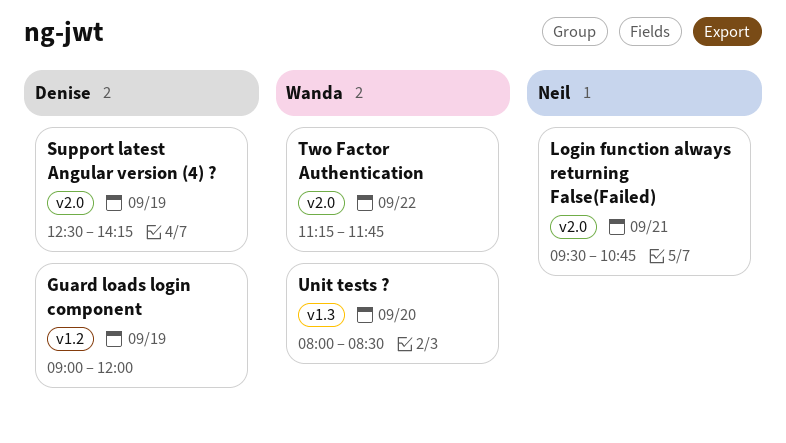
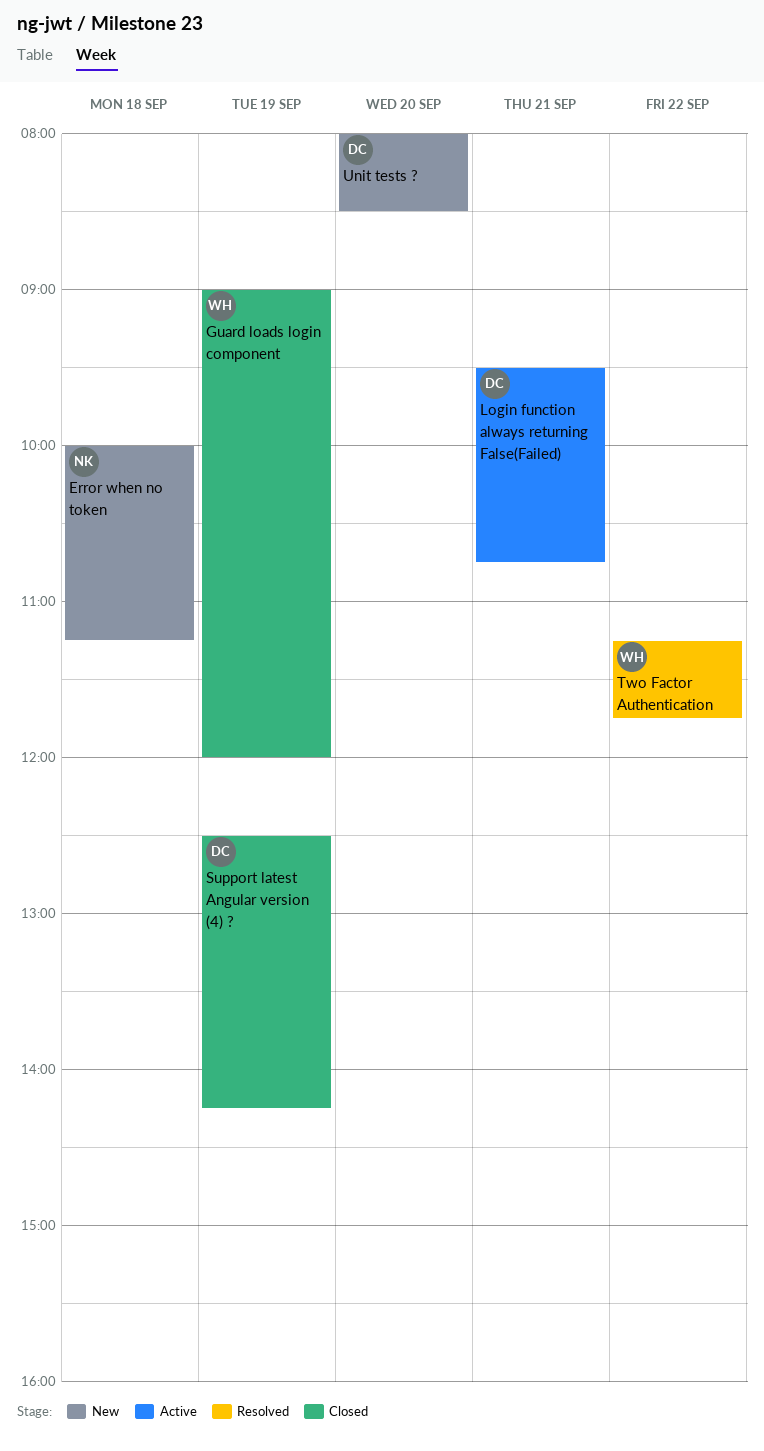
Error when no token: none -> present
Guard loads login component, owner: Denise -> Wanda
Login function always returning False(Failed), owner: Neil -> Denise
Unit tests ?, owner: Wanda -> Denise

